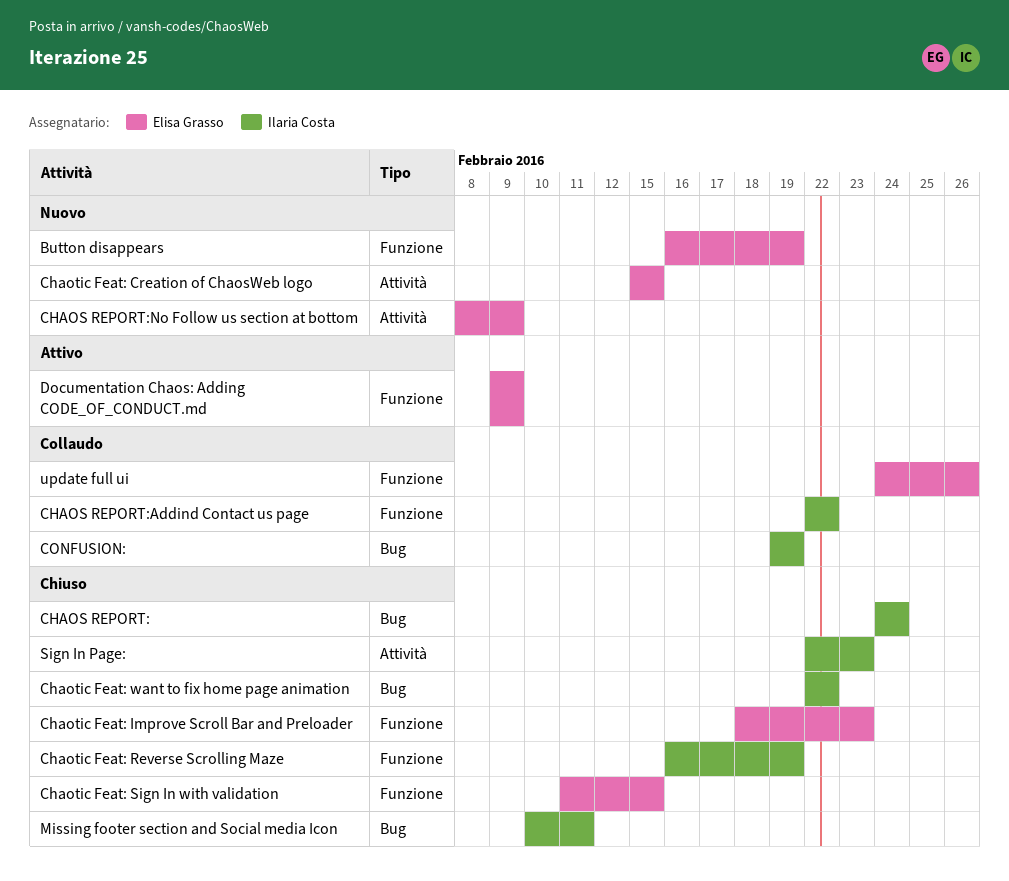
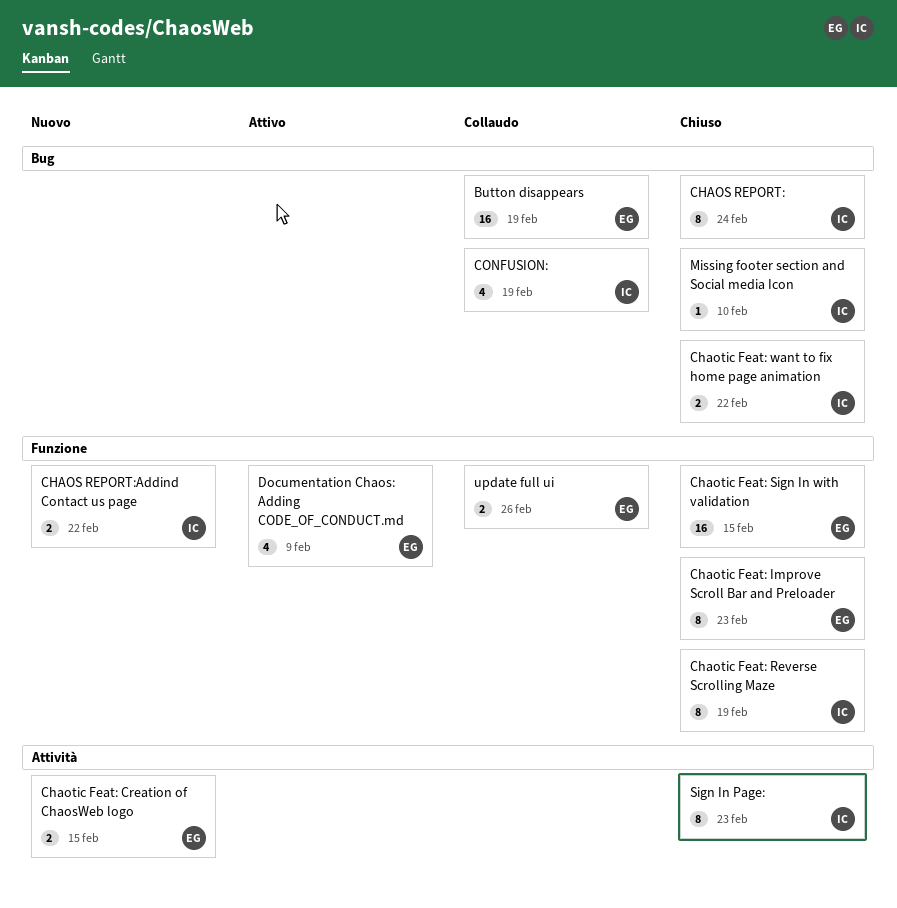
Button disappears, status: Nuovo -> Collaudo
Button disappears, label: Funzione -> Bug
CHAOS REPORT:Addind Contact us page, status: Collaudo -> Nuovo
CHAOS REPORT:No Follow us section at bottom: present -> none
Missing footer section and Social media Icon, due: Feb 11 -> Feb 10

